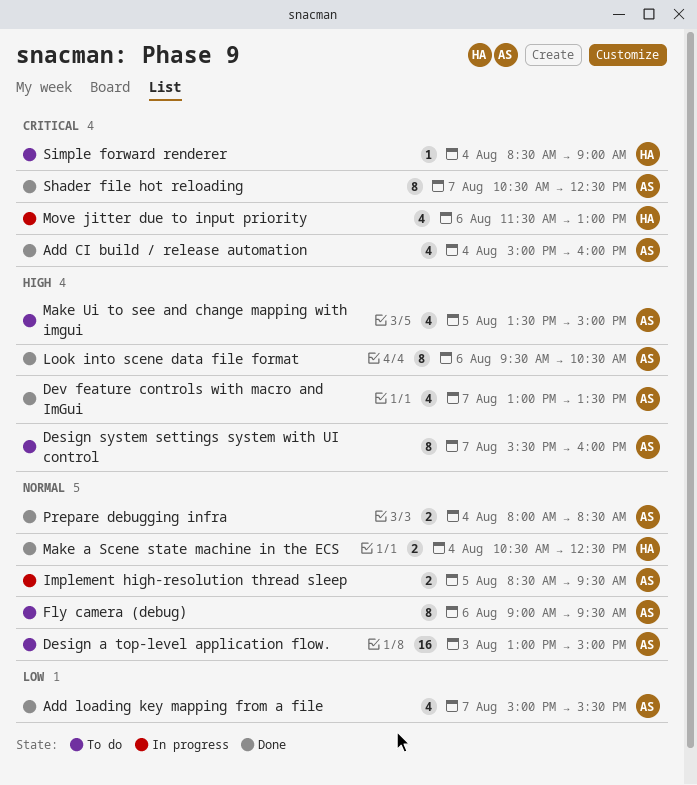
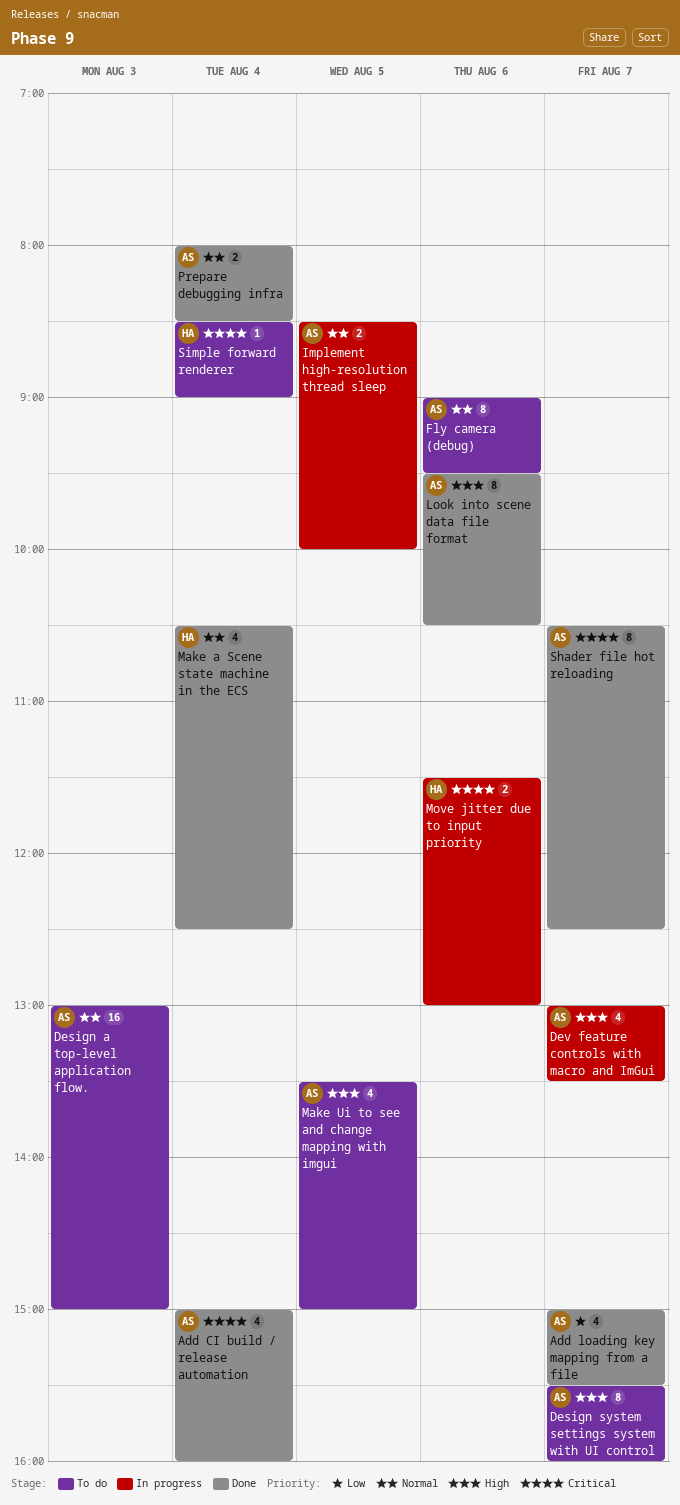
Dev feature controls with macro and ImGui, status: Done -> In progress
Implement high-resolution thread sleep, ends: 09:30 -> 10:00
Make a Scene state machine in the ECS, estimate: 2 -> 4
Move jitter due to input priority, estimate: 4 -> 2

